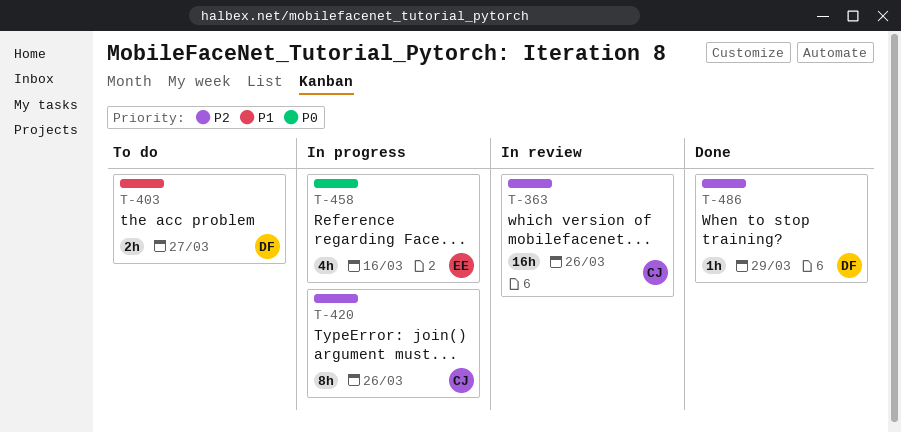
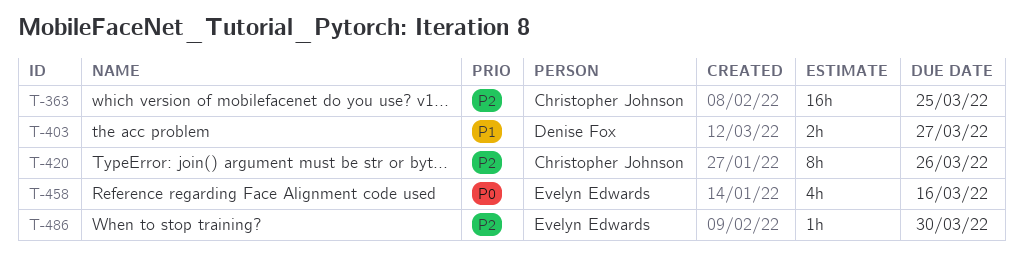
T-363, due: Mar 26 -> Mar 25
T-486, owner: Denise Fox -> Evelyn Edwards
T-486, due: Mar 29 -> Mar 30

